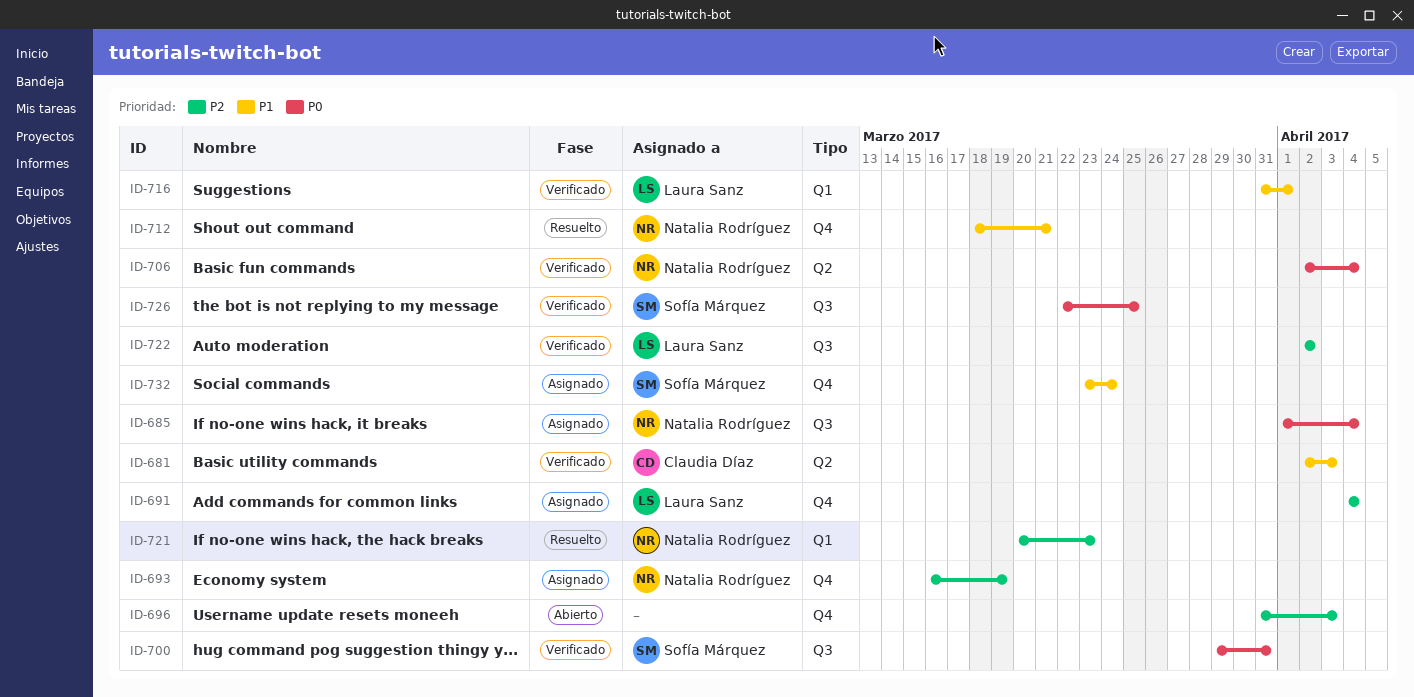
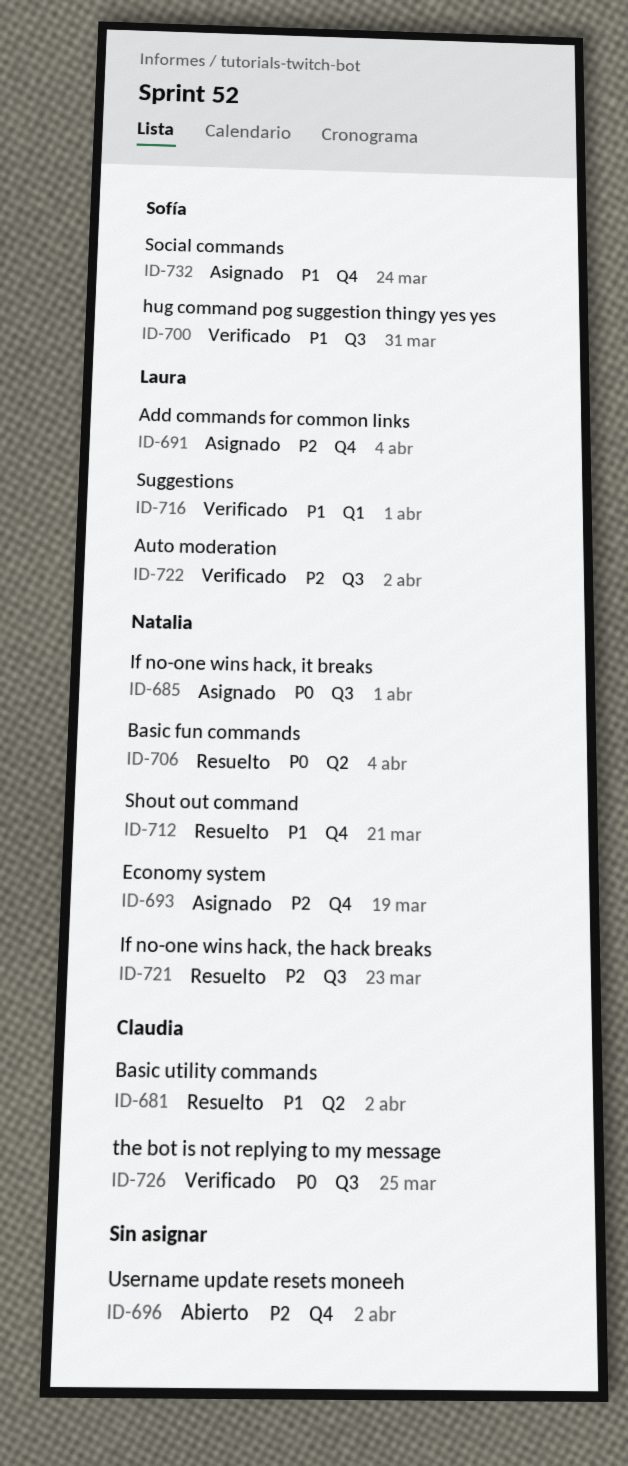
ID-681, status: Verificado -> Resuelto
ID-681, due: Apr 3 -> Apr 2
ID-685, due: Apr 4 -> Apr 1
ID-696, due: Apr 3 -> Apr 2
ID-700, priority: P0 -> P1
ID-706, status: Verificado -> Resuelto
ID-721, label: Q1 -> Q3
ID-726, owner: Sofía Márquez -> Claudia Díaz

